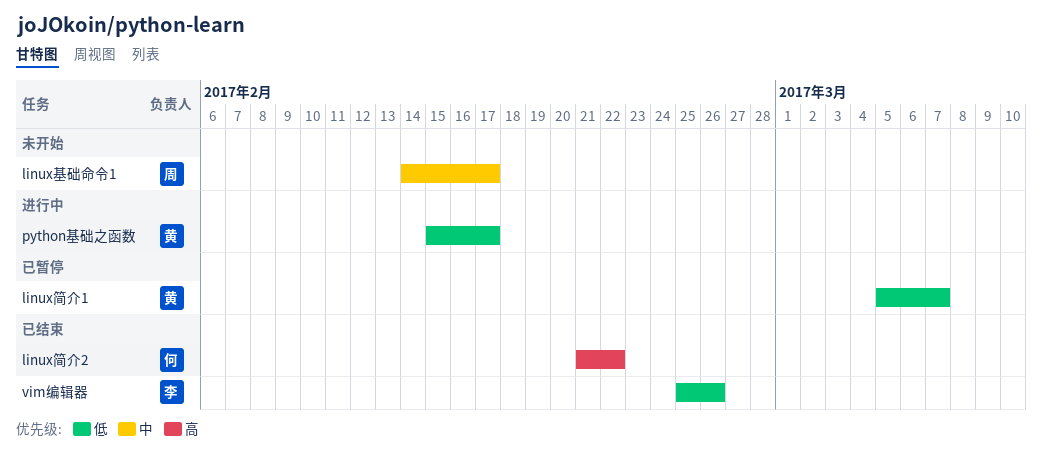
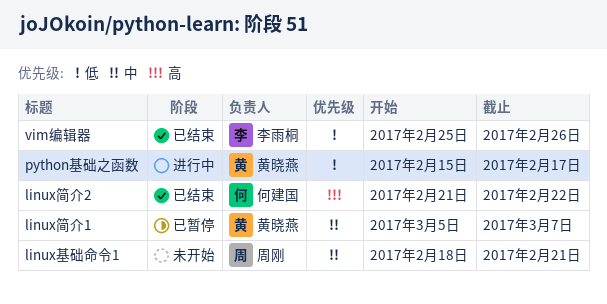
linux基础命令1, start: Feb 14 -> Feb 18
linux基础命令1, due: Feb 17 -> Feb 21
linux简介1, priority: 低 -> 中

